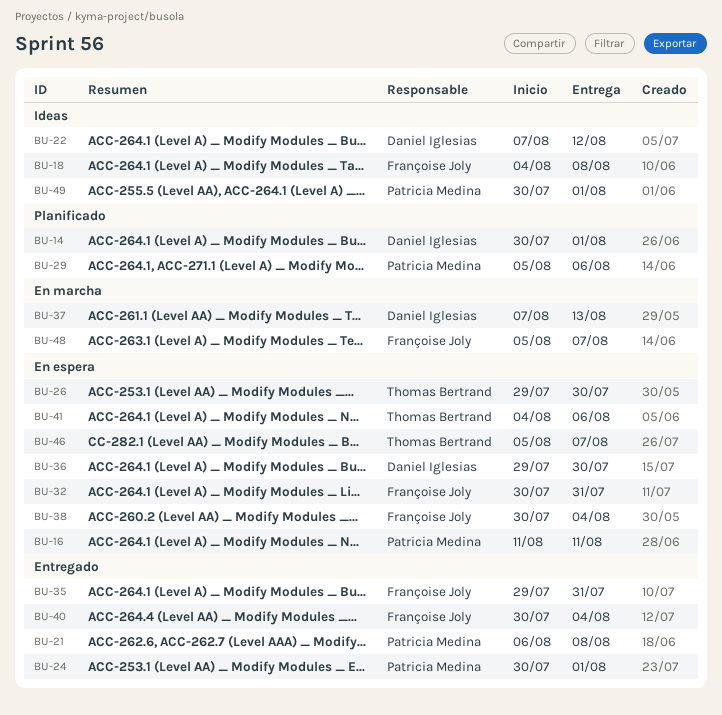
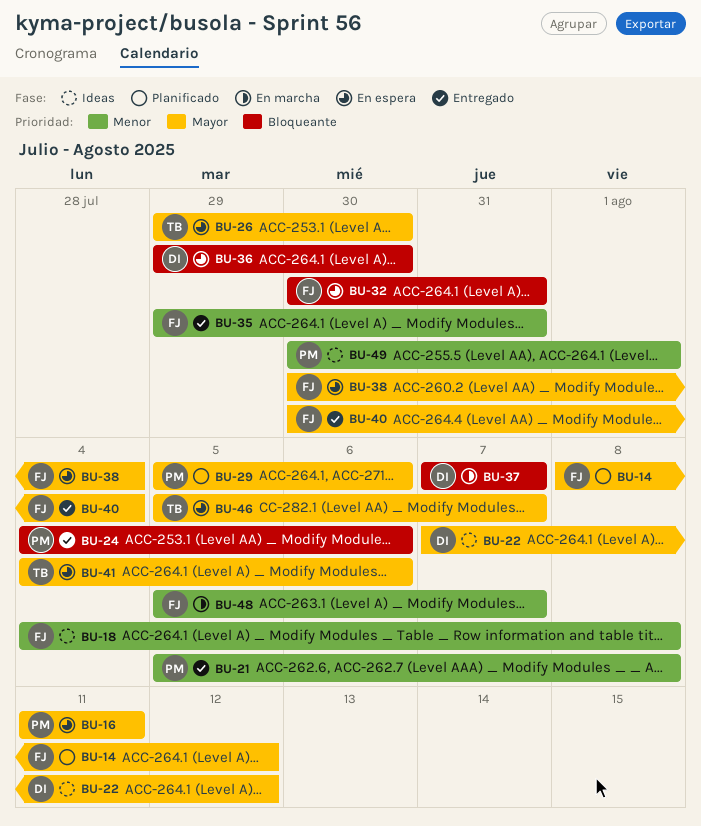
BU-14, owner: Daniel Iglesias -> Françoise Joly
BU-14, start: Jul 30 -> Aug 8
BU-14, due: Aug 1 -> Aug 12
BU-21, start: Aug 6 -> Aug 5
BU-24, start: Jul 30 -> Aug 4
BU-24, due: Aug 1 -> Aug 6
BU-37, due: Aug 13 -> Aug 7

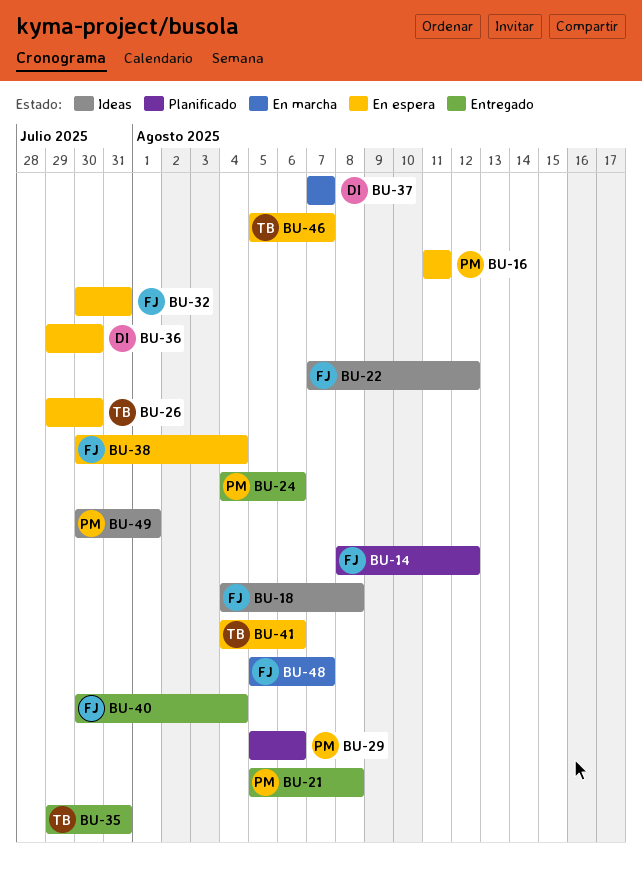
BU-22, owner: DI -> FJ
BU-35, owner: FJ -> TB

